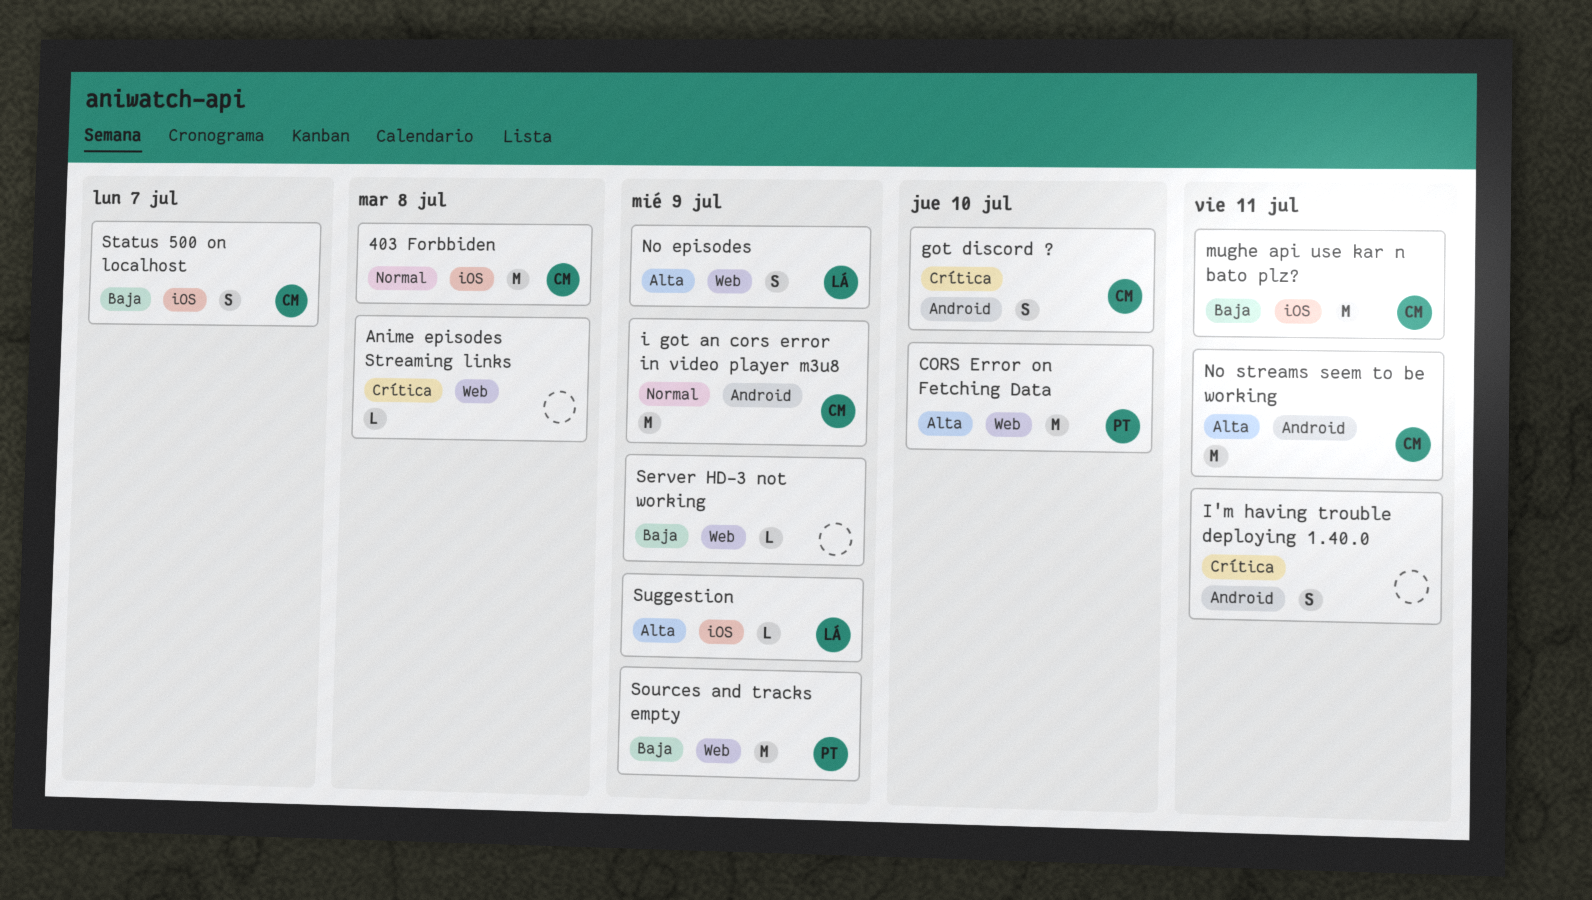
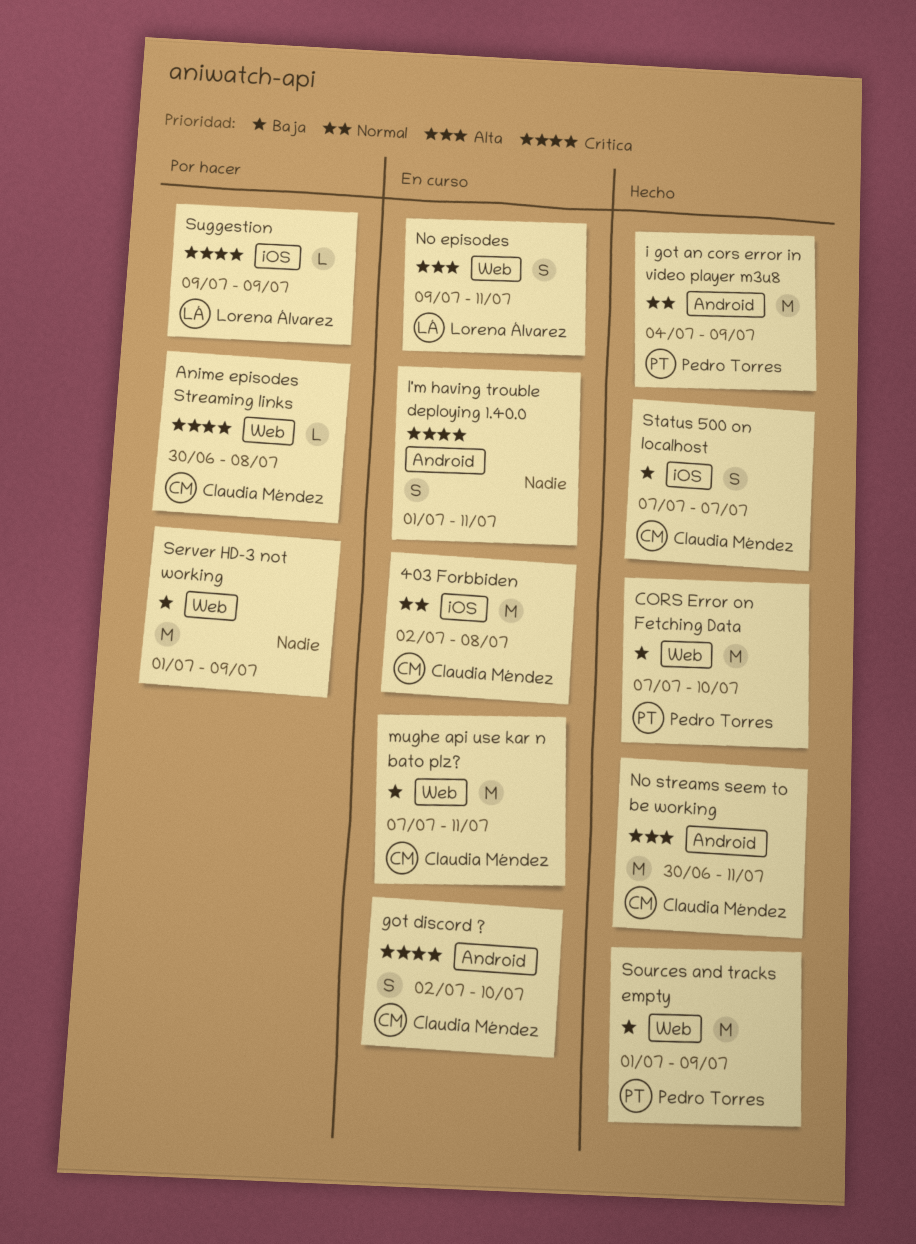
Anime episodes Streaming links, owner: none -> Claudia Méndez
CORS Error on Fetching Data, priority: Alta -> Baja
i got an cors error in video player m3u8, owner: Claudia Méndez -> Pedro Torres
mughe api use kar n bato plz?, label: iOS -> Web
No episodes, due: Jul 9 -> Jul 11
Server HD-3 not working, estimate: L -> M
Suggestion, priority: Alta -> Crítica

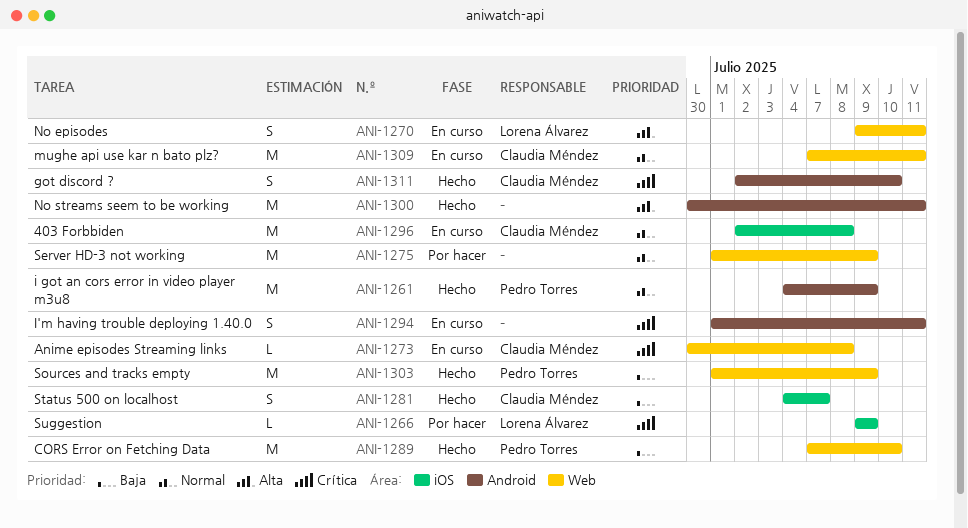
Anime episodes Streaming links, status: Por hacer -> En curso
got discord ?, status: En curso -> Hecho
mughe api use kar n bato plz?, priority: Baja -> Normal
No streams seem to be working, owner: Claudia Méndez -> none
Server HD-3 not working, priority: Baja -> Normal
Status 500 on localhost, start: Jul 7 -> Jul 4

